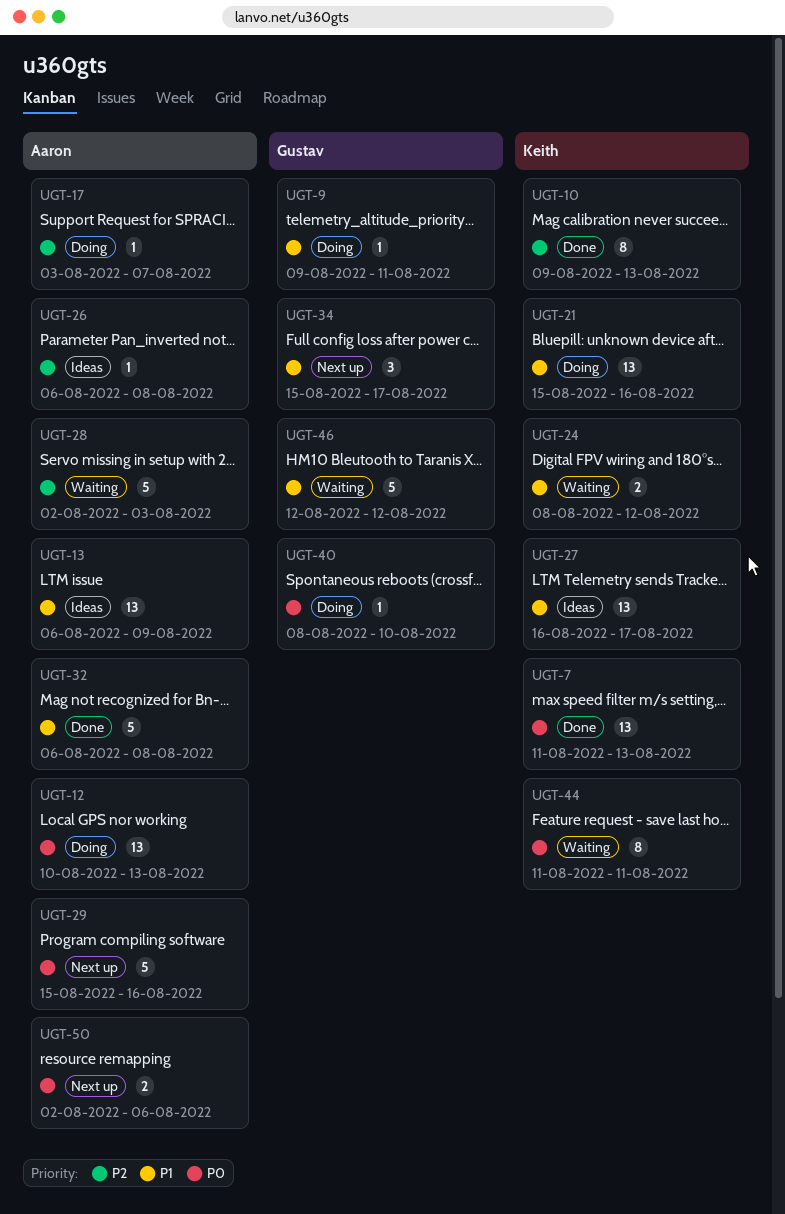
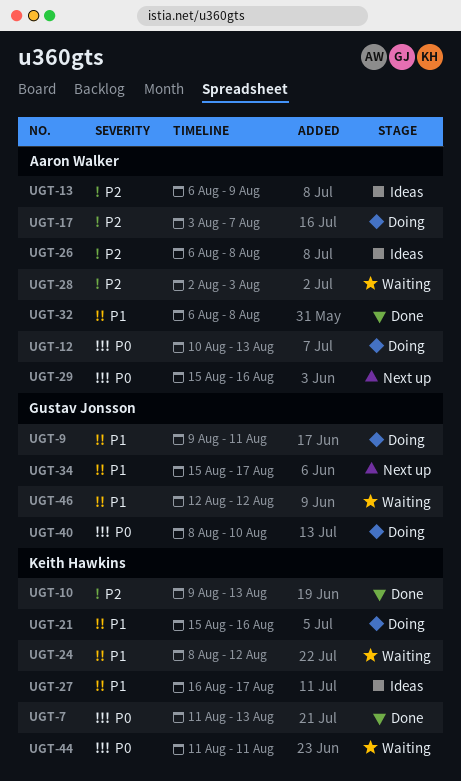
UGT-13, priority: P1 -> P2
UGT-50: present -> none

